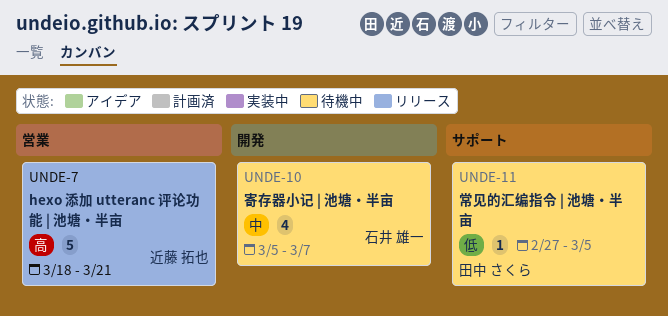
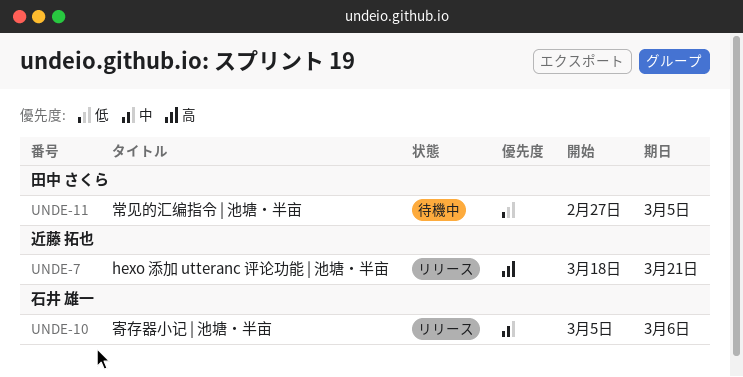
UNDE-10, status: 待機中 -> リリース
UNDE-10, due: Mar 7 -> Mar 6

